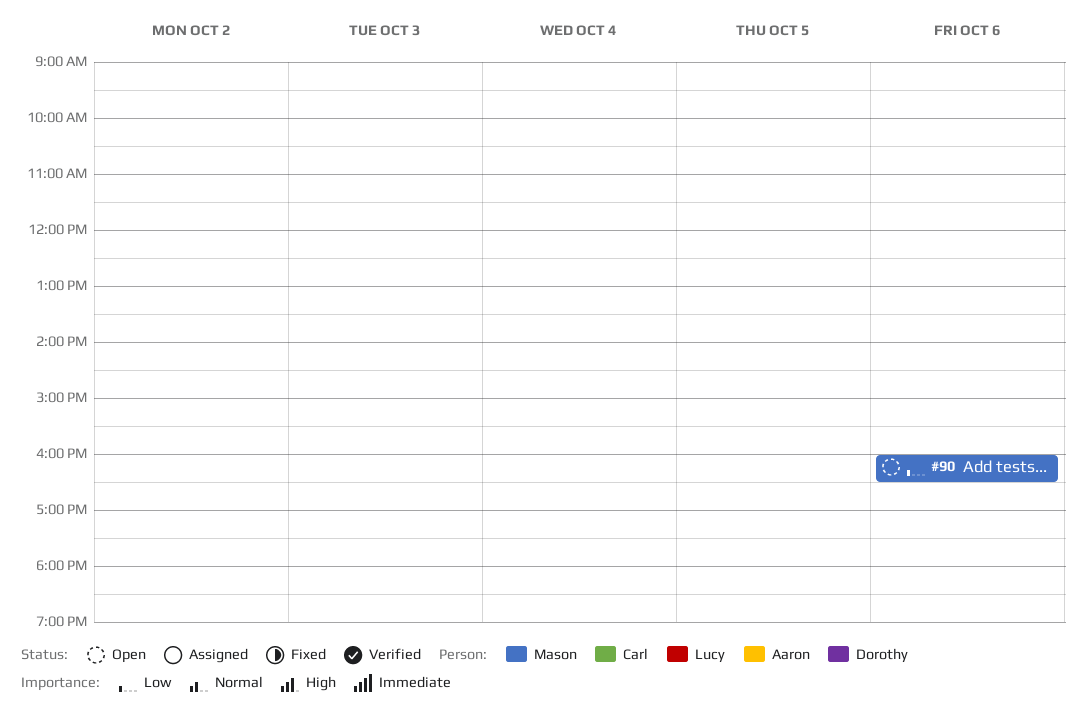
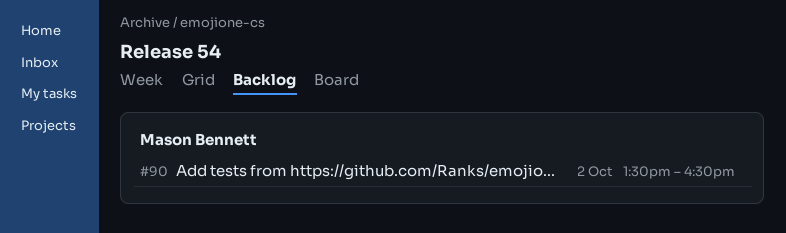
#90, day: Oct 6 -> Oct 2
#90, begins: 16:00 -> 13:30

